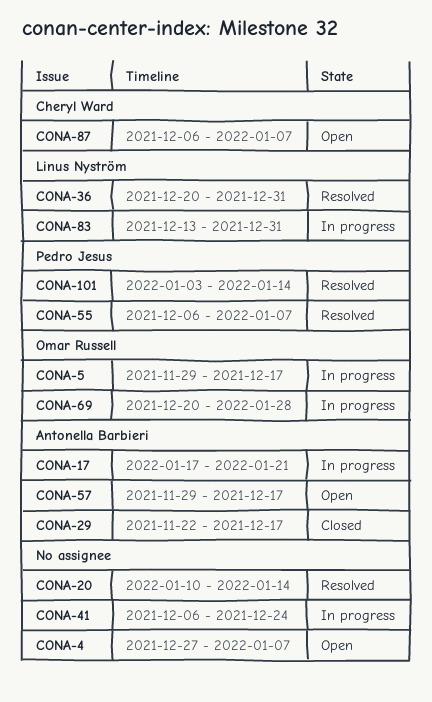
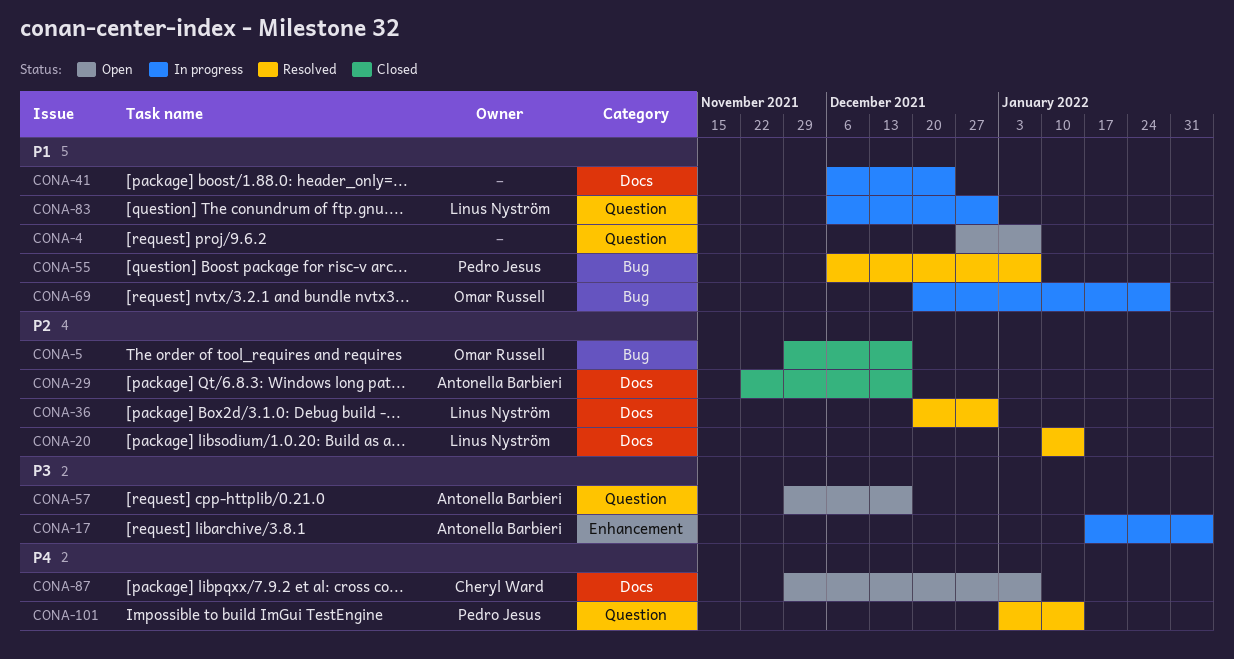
CONA-5, status: In progress -> Closed
CONA-17, due: Jan 21 -> Feb 4
CONA-20, owner: none -> Linus Nyström
CONA-83, start: Dec 13 -> Dec 6
CONA-87, start: Dec 6 -> Nov 29

